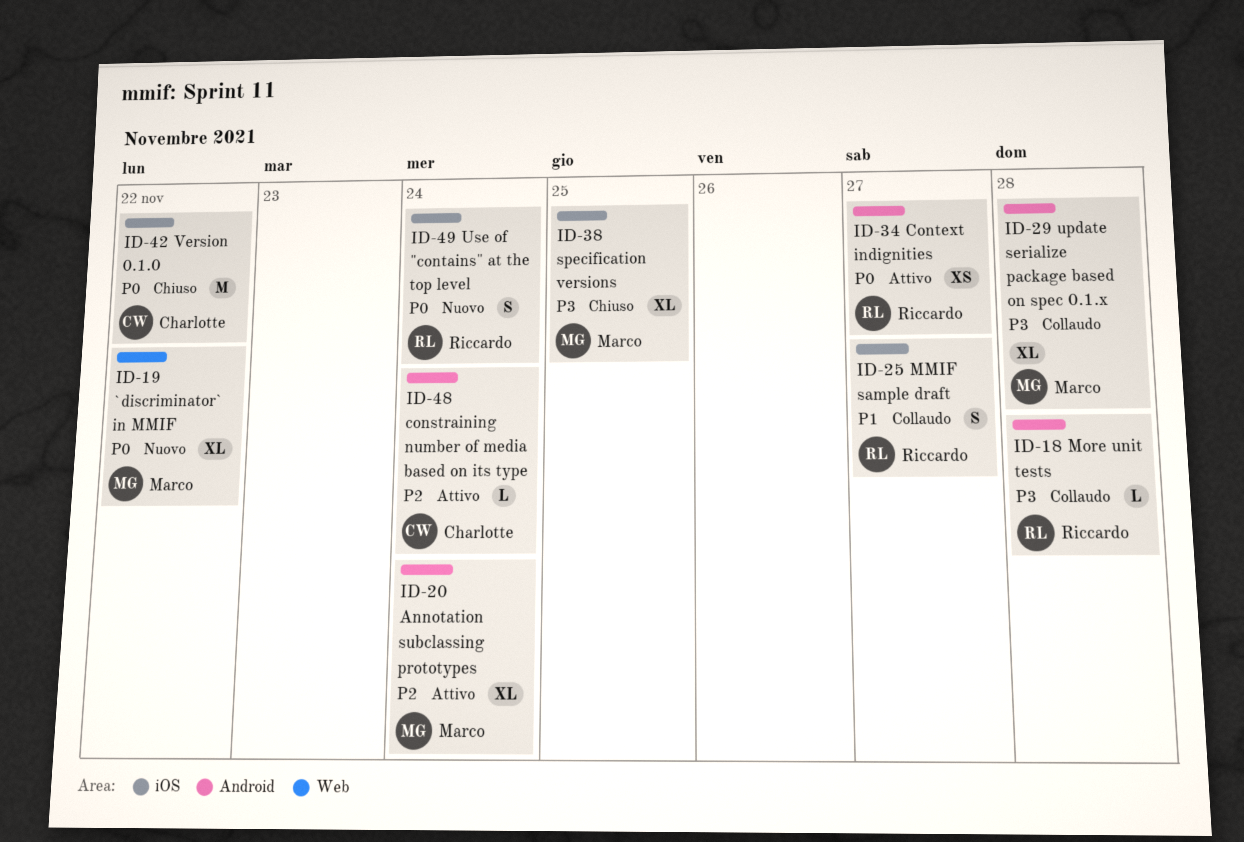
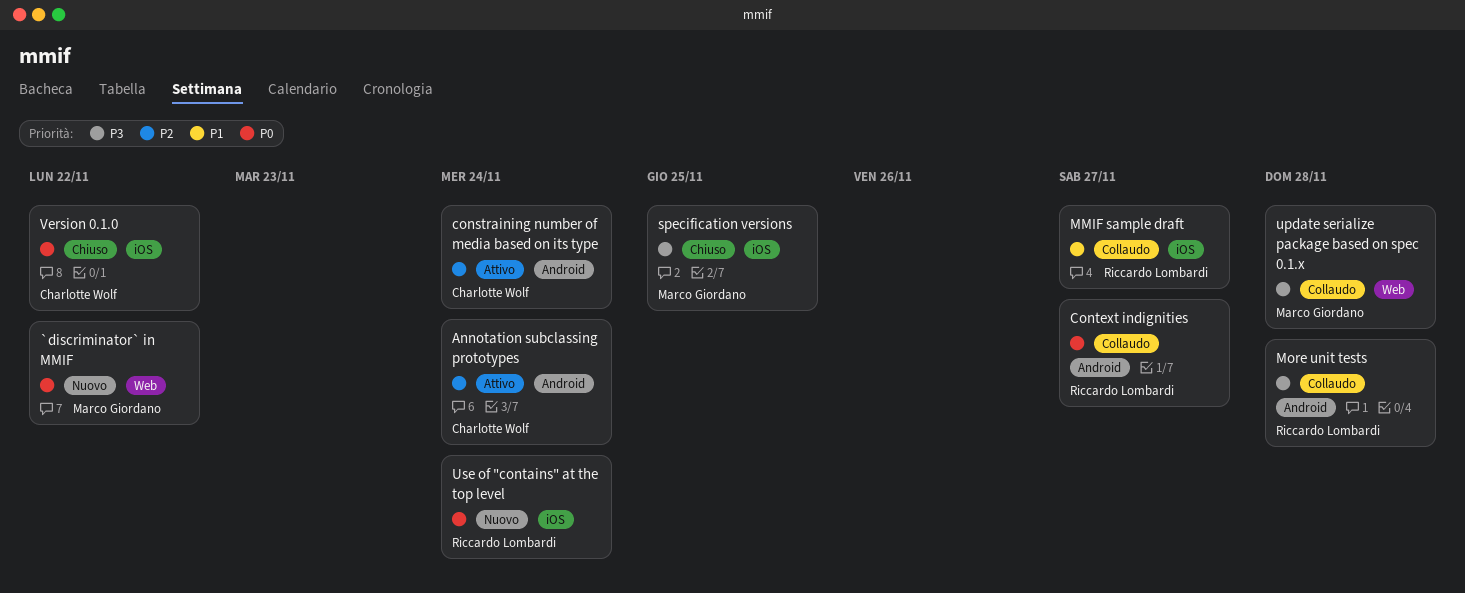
Annotation subclassing prototypes, owner: Marco Giordano -> Charlotte Wolf
Context indignities, status: Attivo -> Collaudo
update serialize package based on spec 0.1.x, label: Android -> Web

